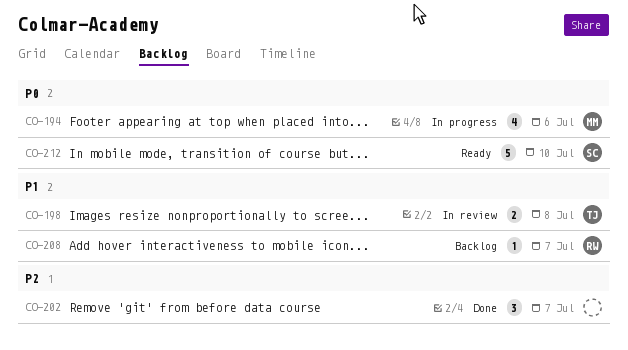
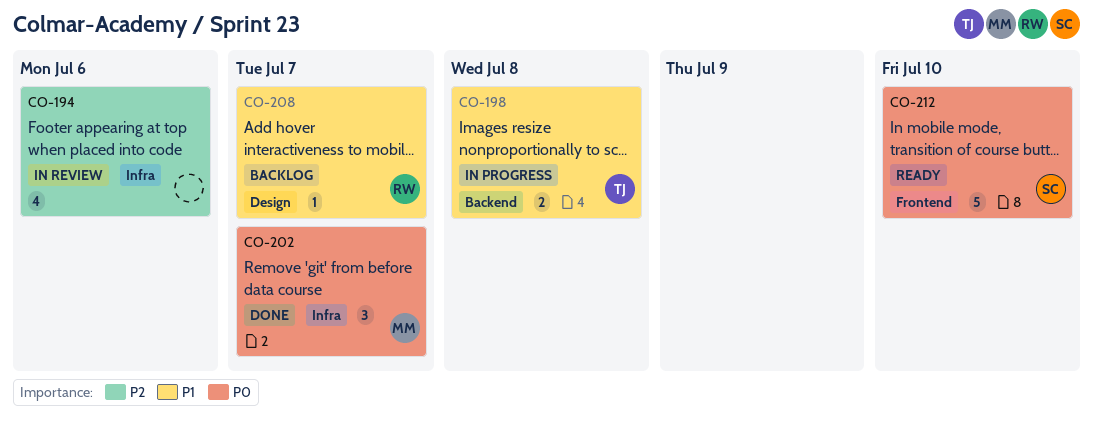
CO-194, status: In progress -> In review
CO-194, owner: MM -> none
CO-194, priority: P0 -> P2
CO-198, status: In review -> In progress
CO-202, owner: none -> MM
CO-202, priority: P2 -> P0

